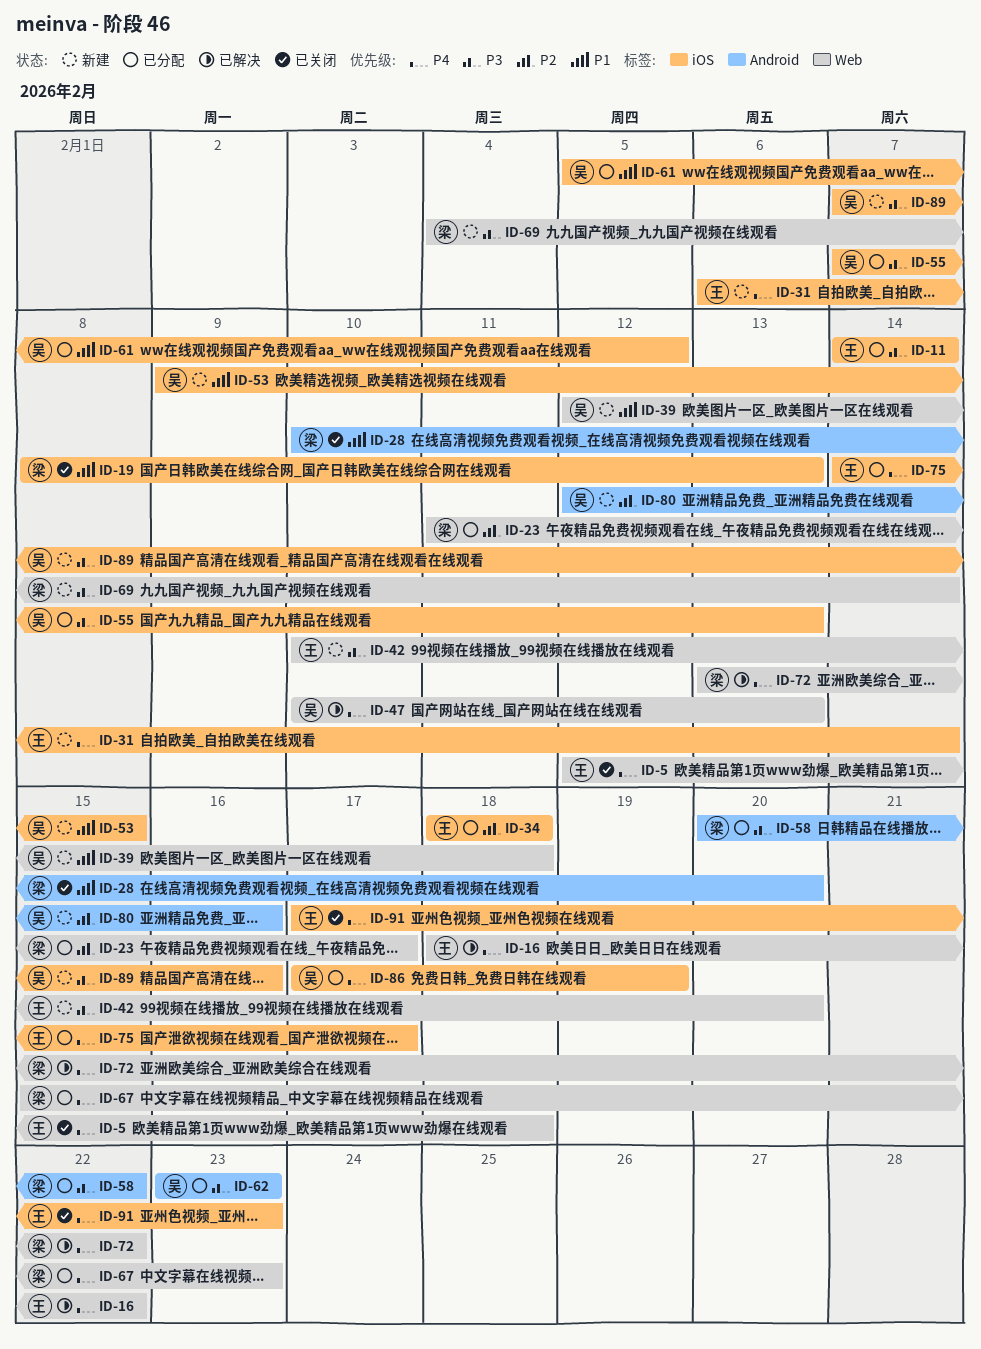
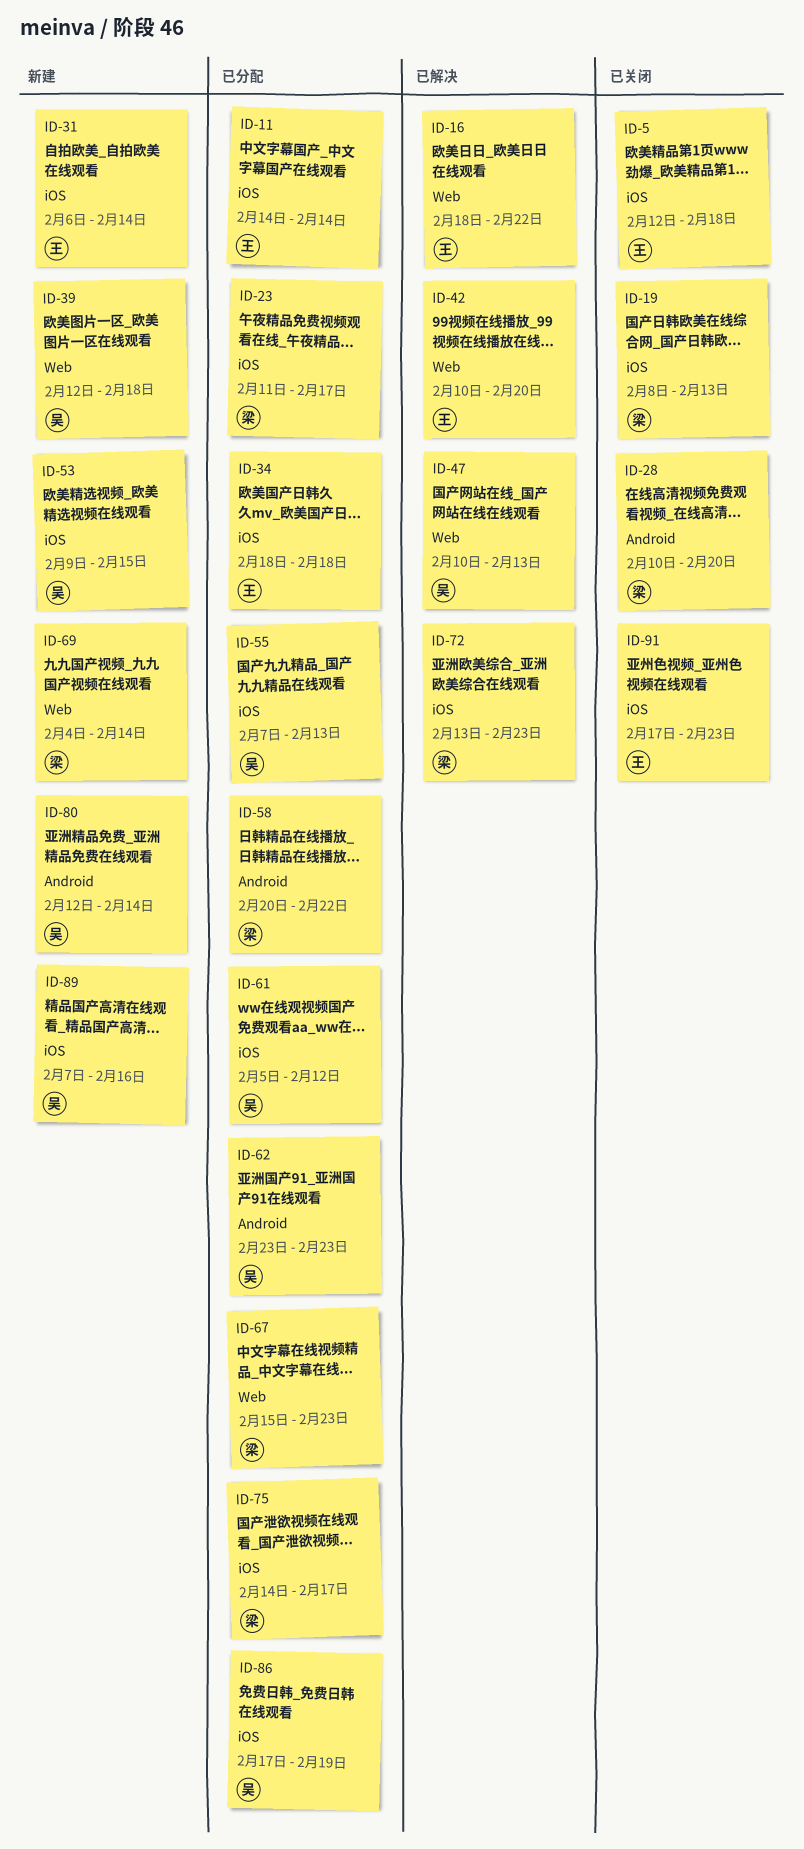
ID-5, label: Web -> iOS
ID-23, label: Web -> iOS
ID-42, status: 新建 -> 已解决
ID-72, label: Web -> iOS
ID-72, due: Feb 22 -> Feb 23
ID-75, owner: 王 -> 梁
ID-80, due: Feb 16 -> Feb 14

